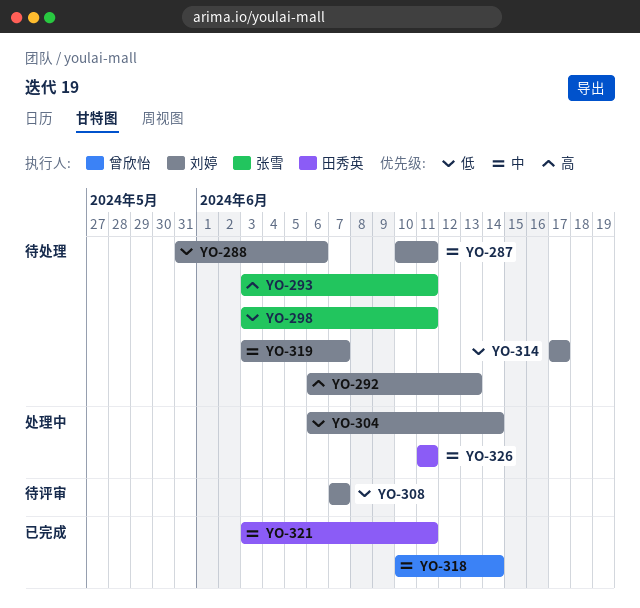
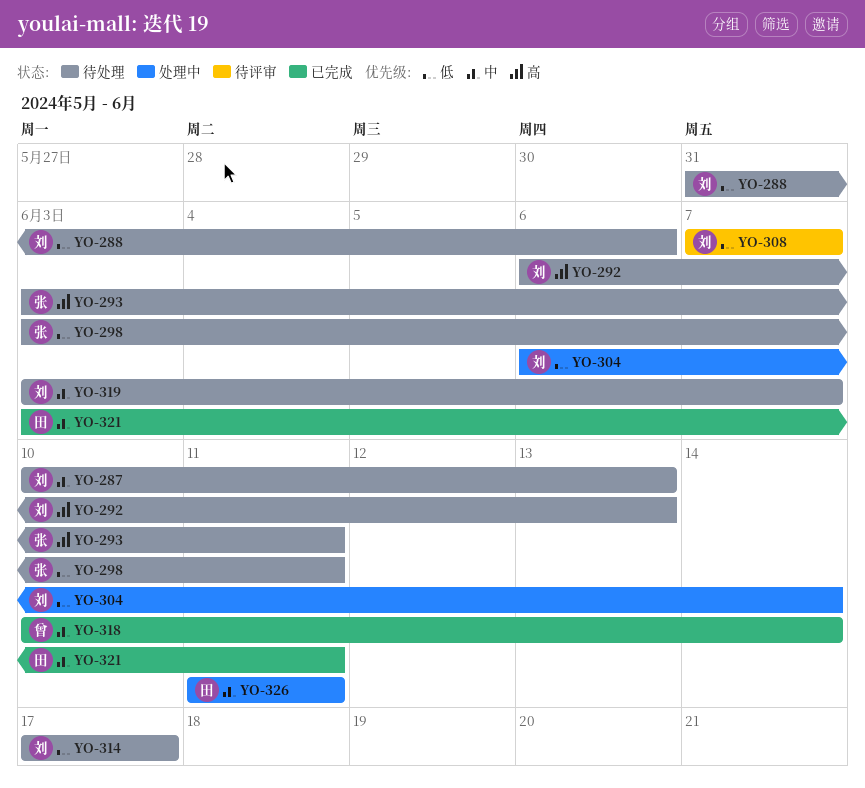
YO-287, due: Jun 11 -> Jun 13

